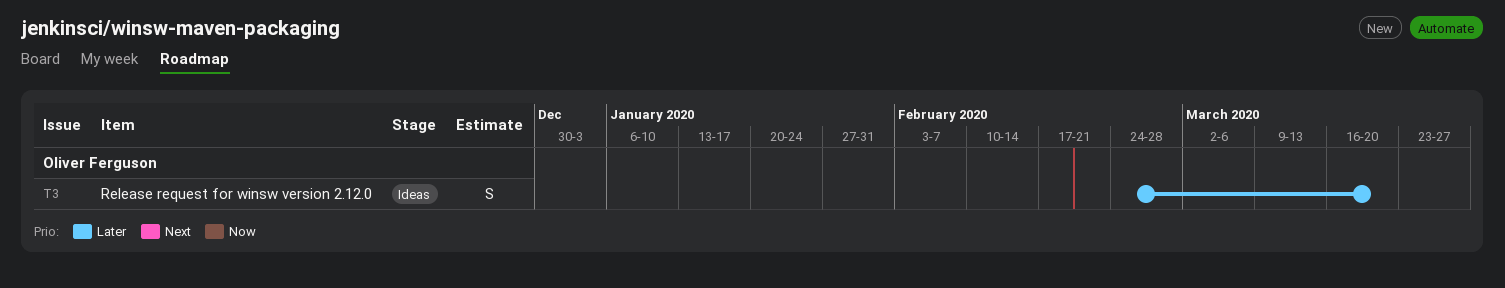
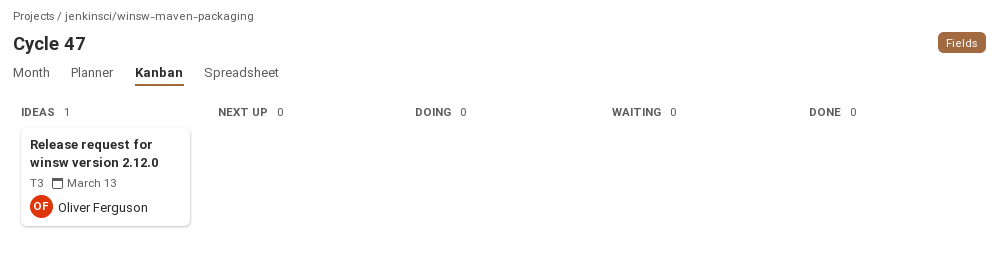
T3, due: Mar 20 -> Mar 13

